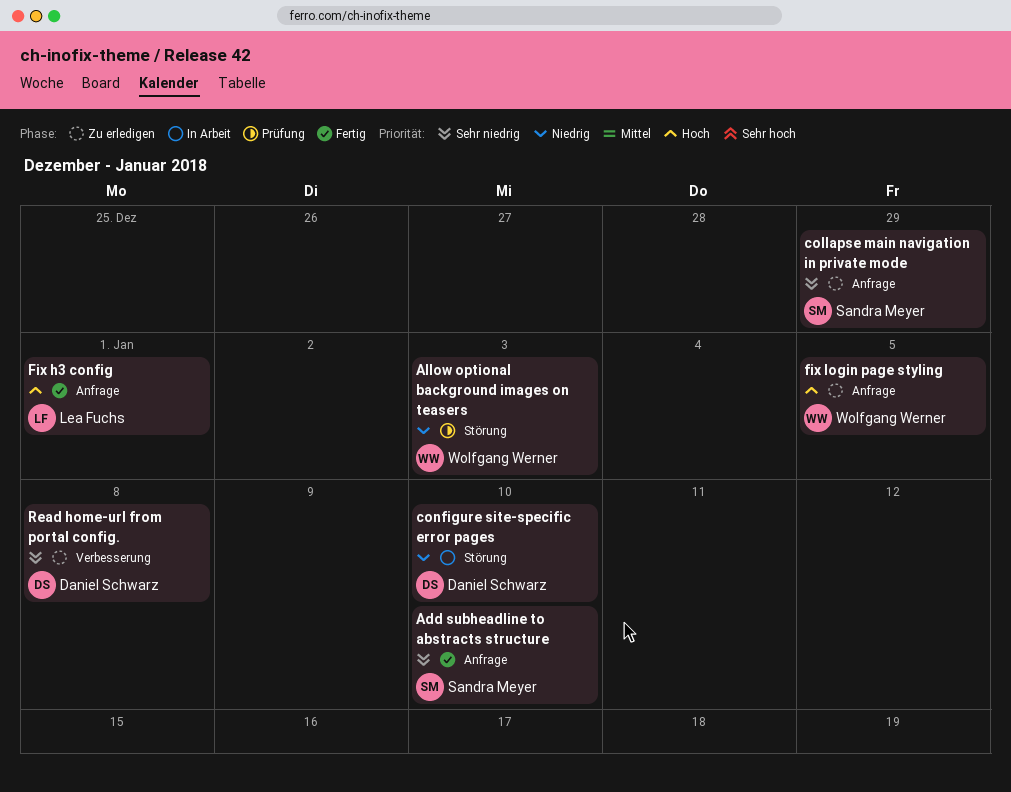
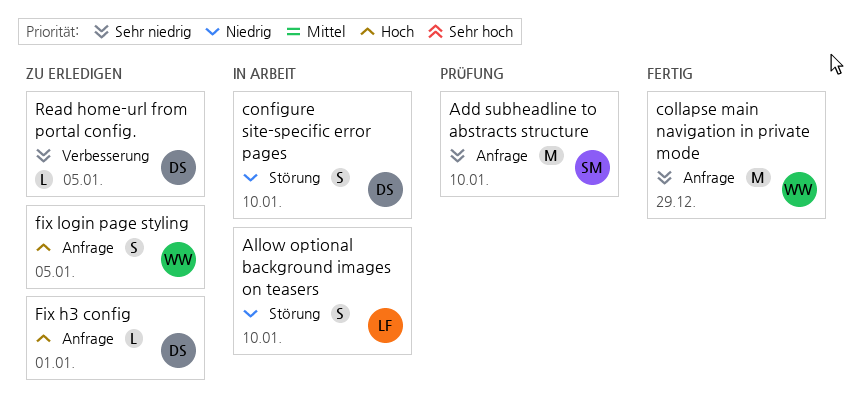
Add subheadline to abstracts structure, status: Fertig -> Prüfung
Allow optional background images on teasers, status: Prüfung -> In Arbeit
Allow optional background images on teasers, owner: Wolfgang Werner -> Lea Fuchs
Allow optional background images on teasers, due: Jan 3 -> Jan 10
collapse main navigation in private mode, status: Zu erledigen -> Fertig
collapse main navigation in private mode, owner: Sandra Meyer -> Wolfgang Werner
Fix h3 config, status: Fertig -> Zu erledigen
Fix h3 config, owner: Lea Fuchs -> Daniel Schwarz
Read home-url from portal config., due: Jan 8 -> Jan 5

